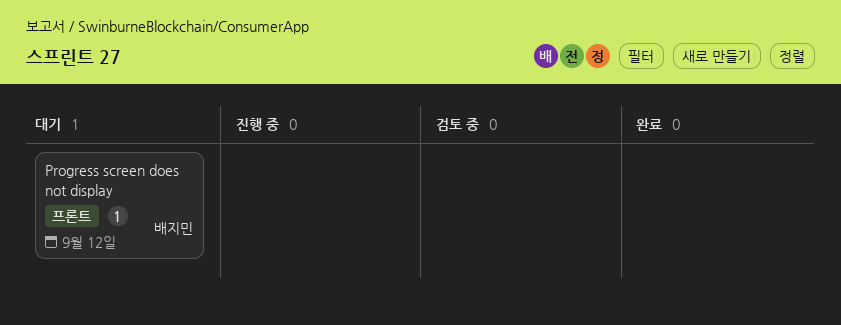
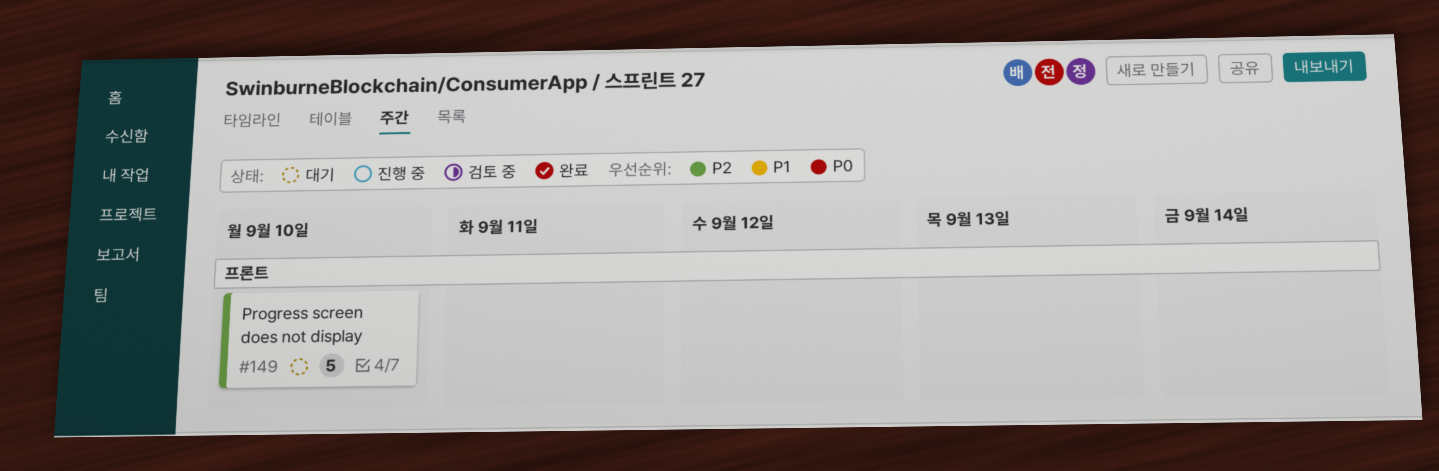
Progress screen does not display, estimate: 1 -> 5
Progress screen does not display, due: Sep 12 -> Sep 10

